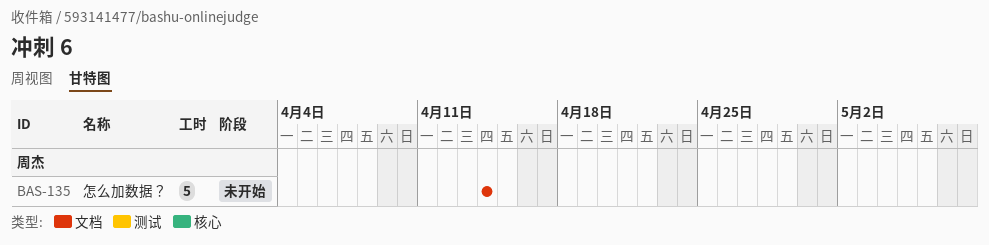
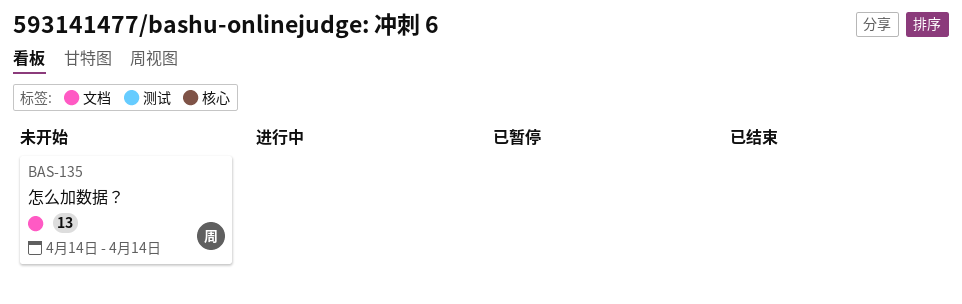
BAS-135, estimate: 5 -> 13

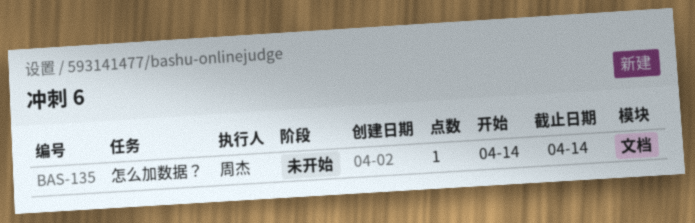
BAS-135, estimate: 13 -> 1

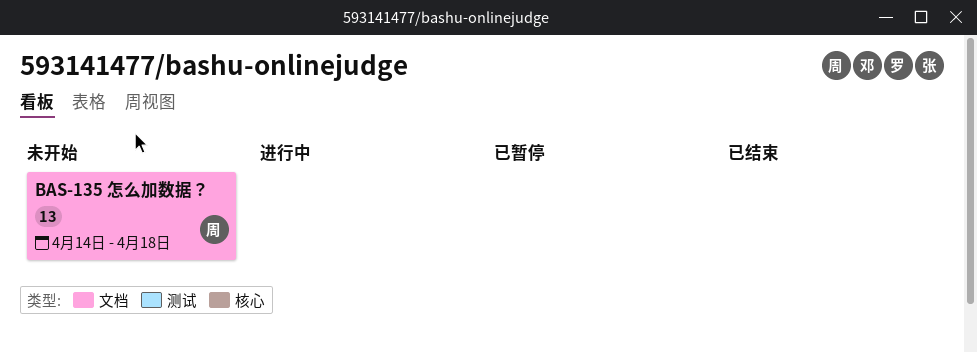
BAS-135, estimate: 1 -> 13
BAS-135, due: Apr 14 -> Apr 18

